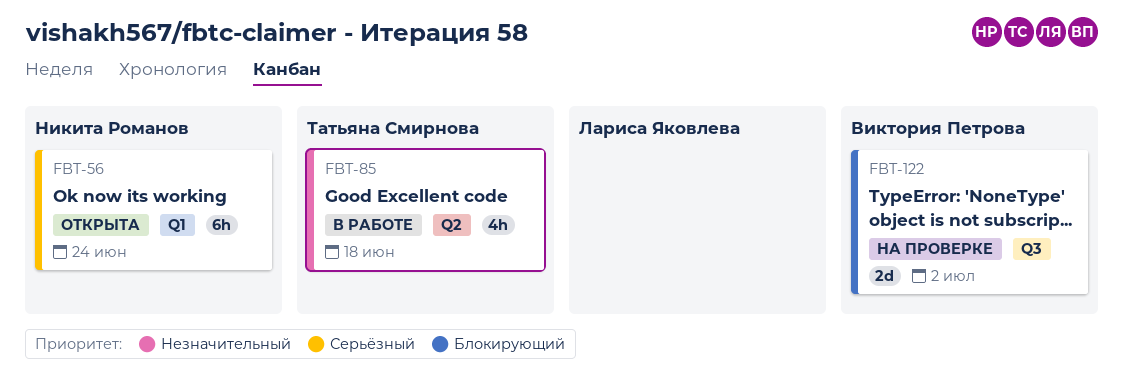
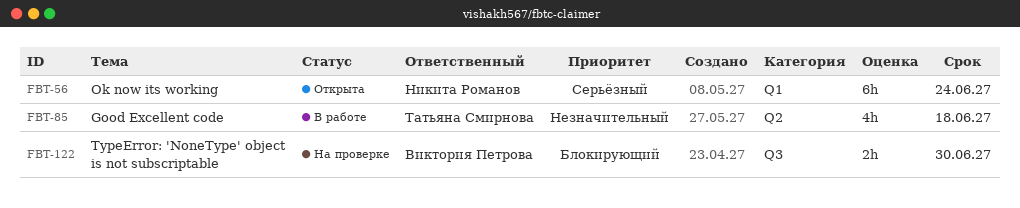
FBT-122, estimate: 2d -> 2h
FBT-122, due: Jul 2 -> Jun 30

